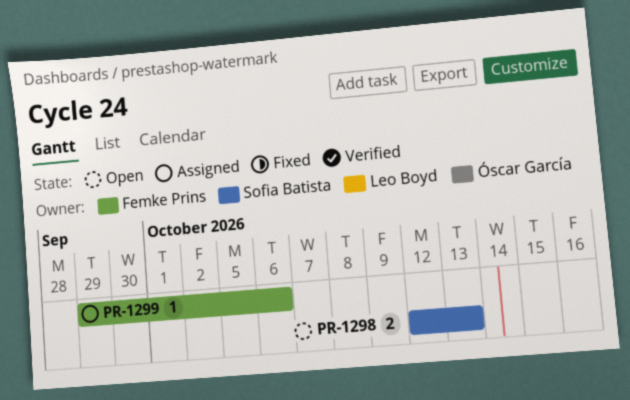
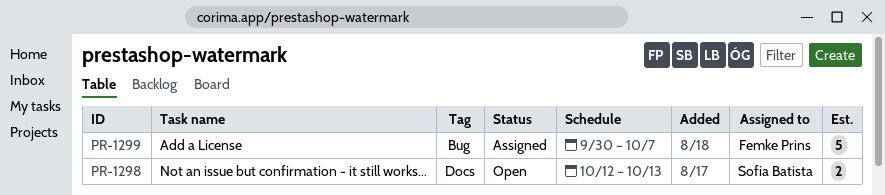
PR-1299, estimate: 1 -> 5
PR-1299, start: Sep 29 -> Sep 30
PR-1299, due: Oct 6 -> Oct 7

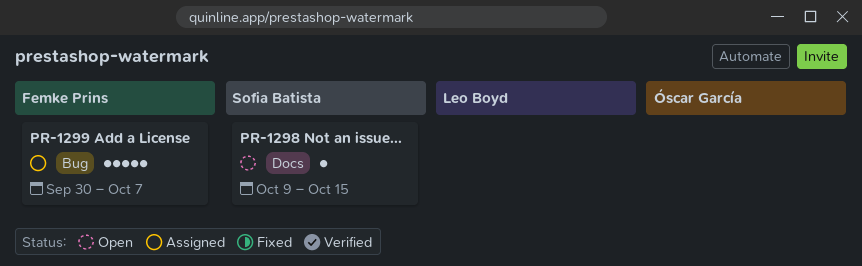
PR-1298, estimate: 2 -> 1
PR-1298, start: Oct 12 -> Oct 9
PR-1298, due: Oct 13 -> Oct 15

